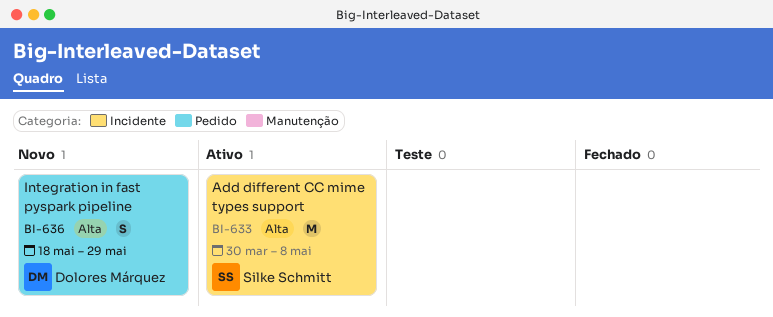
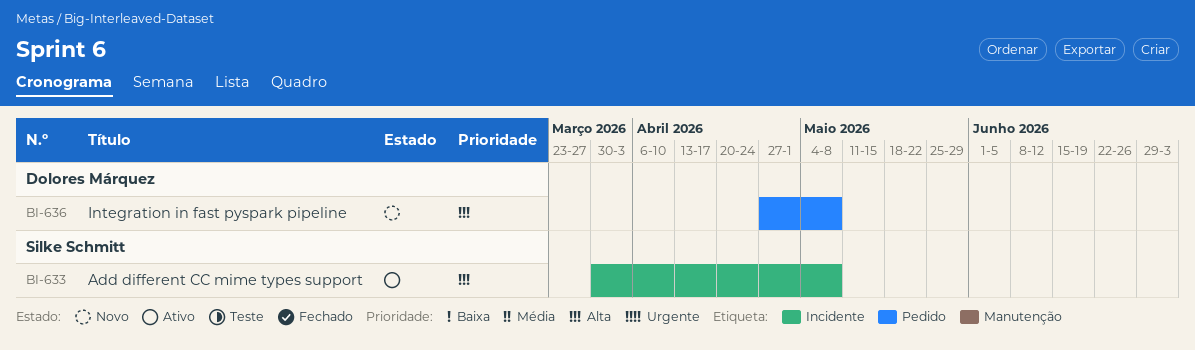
BI-636, start: May 18 -> Apr 27
BI-636, due: May 29 -> May 8

